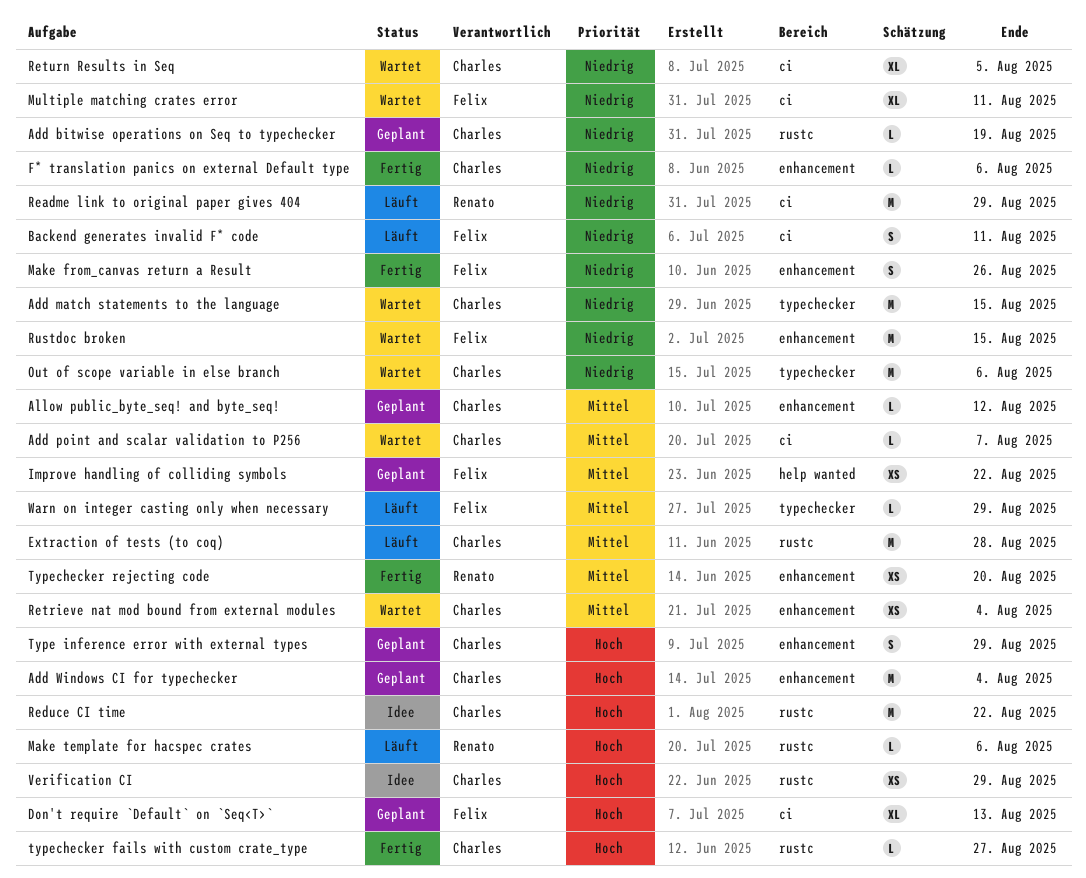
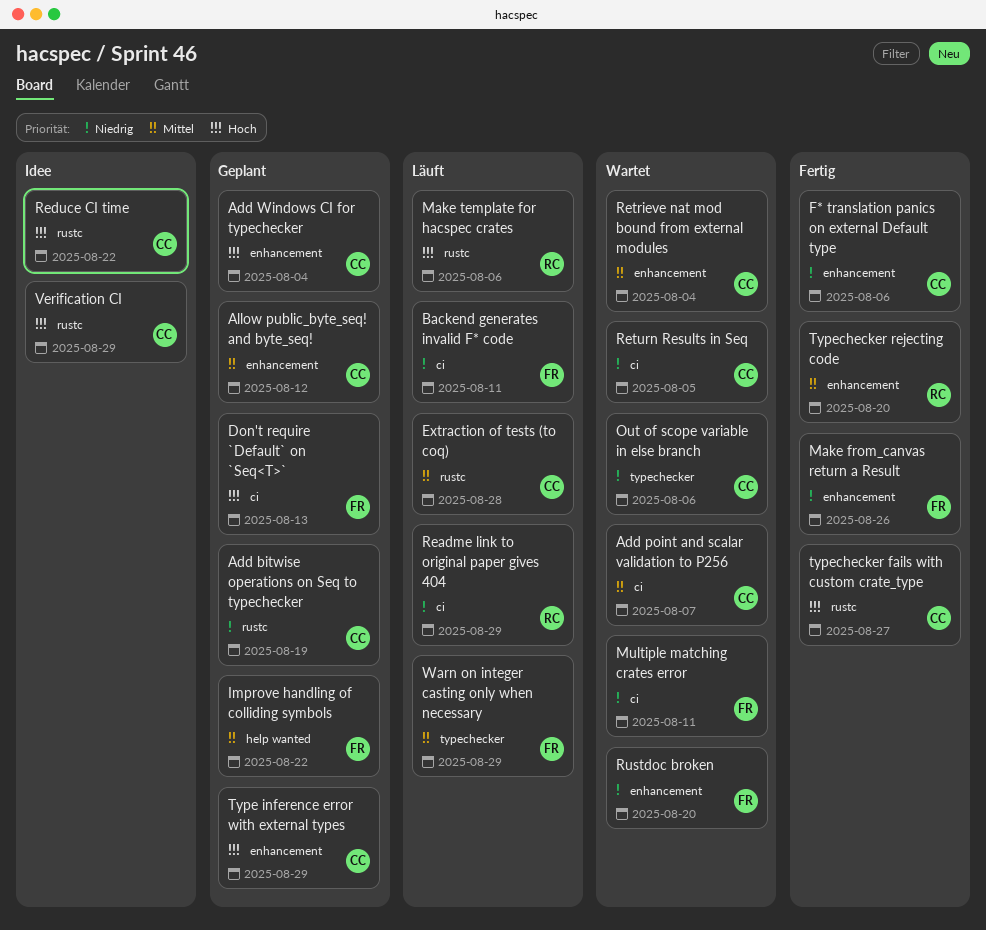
Add match statements to the language: present -> none
Rustdoc broken, due: Aug 15 -> Aug 20

